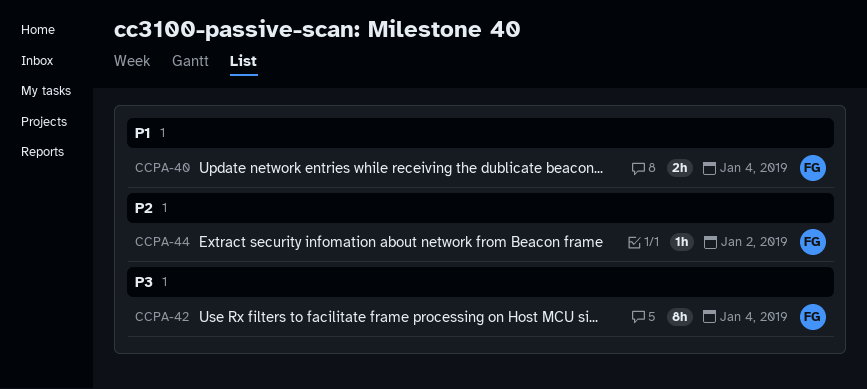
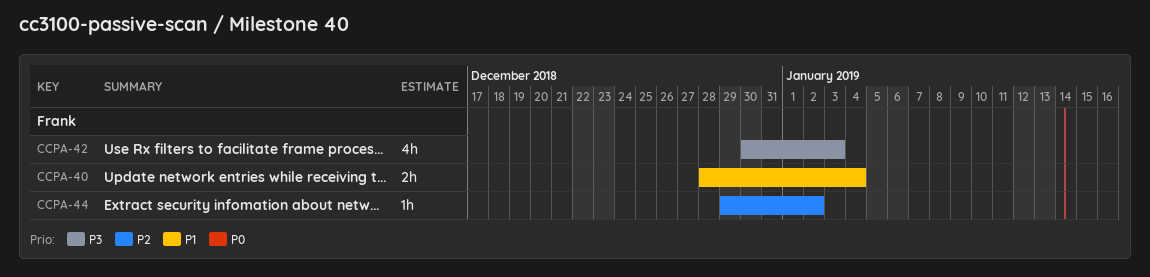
CCPA-42, estimate: 8h -> 4h
CCPA-42, due: Jan 4 -> Jan 3

